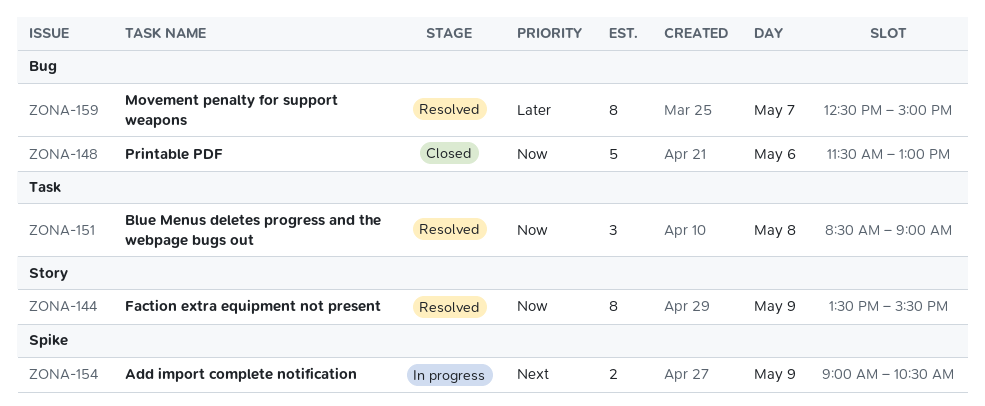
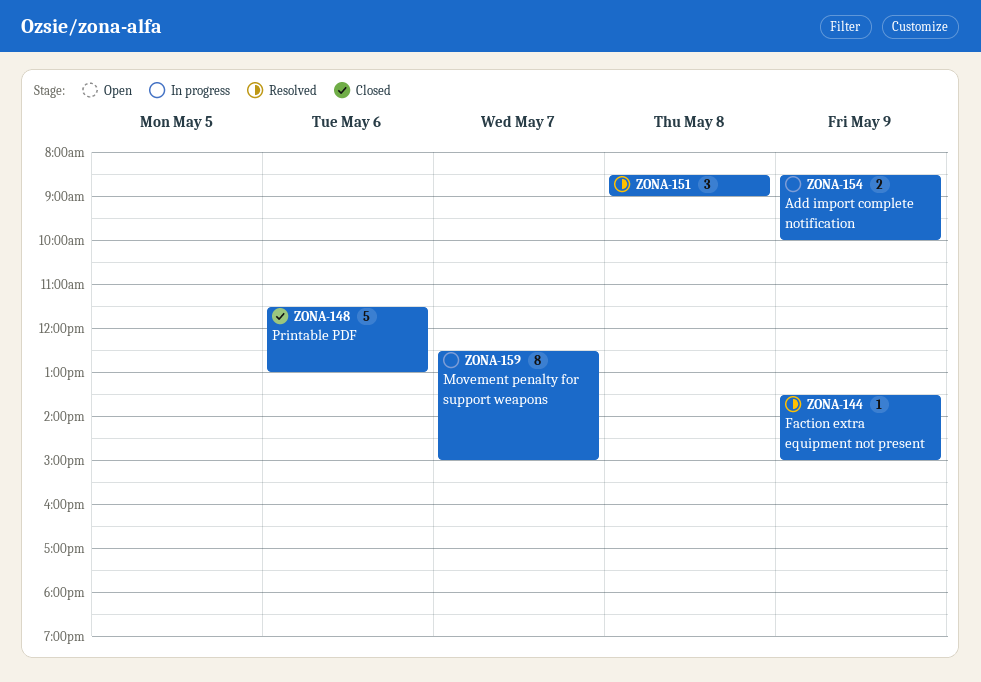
ZONA-144, estimate: 8 -> 1
ZONA-144, ends: 15:30 -> 15:00
ZONA-154, begins: 09:00 -> 08:30
ZONA-154, ends: 10:30 -> 10:00
ZONA-159, status: Resolved -> In progress

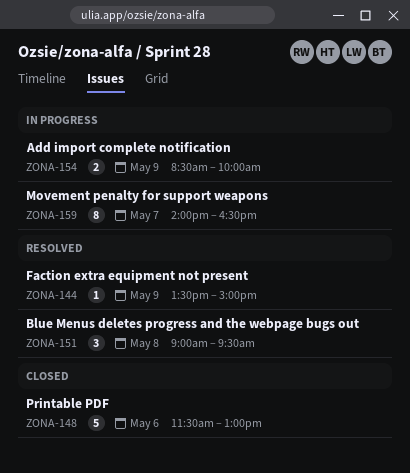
ZONA-151, begins: 08:30 -> 09:00
ZONA-151, ends: 09:00 -> 09:30
ZONA-159, begins: 12:30 -> 14:00
ZONA-159, ends: 15:00 -> 16:30

